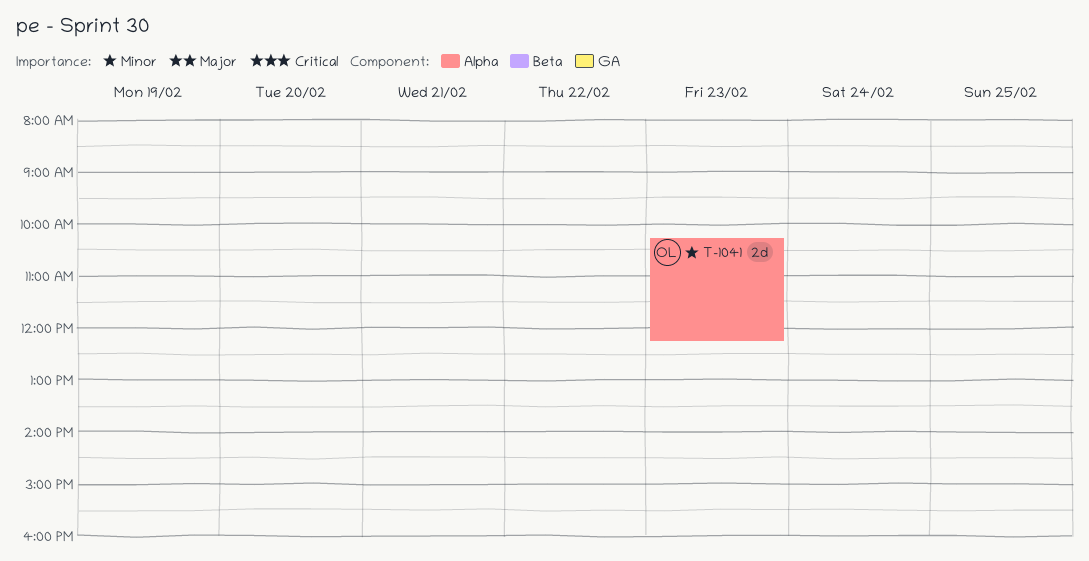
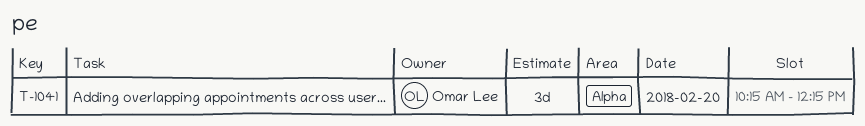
T-1041, estimate: 2d -> 3d
T-1041, day: Feb 23 -> Feb 20

